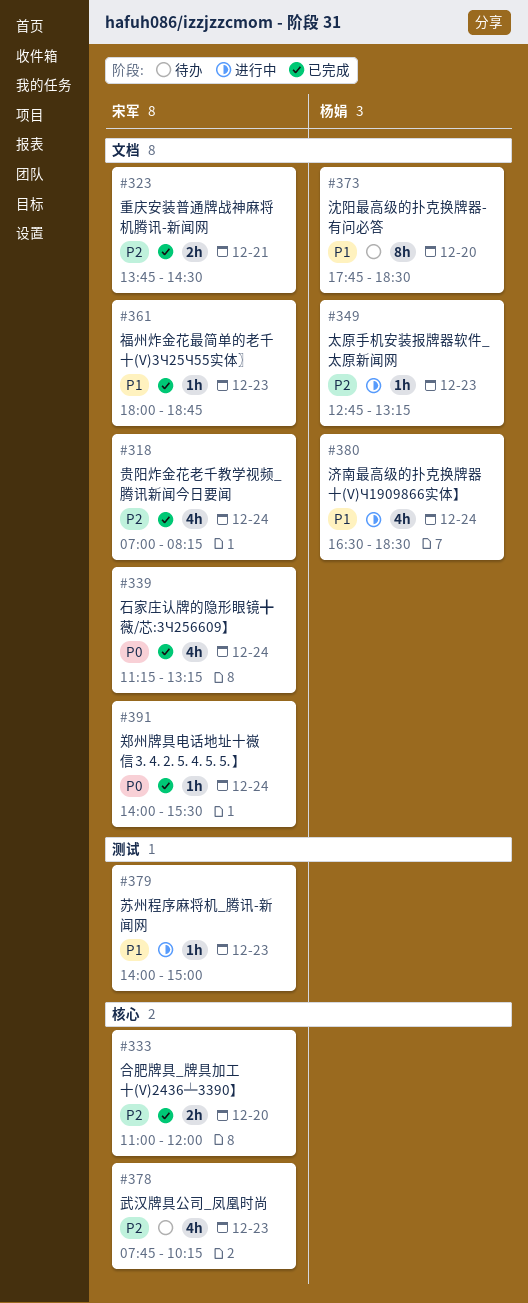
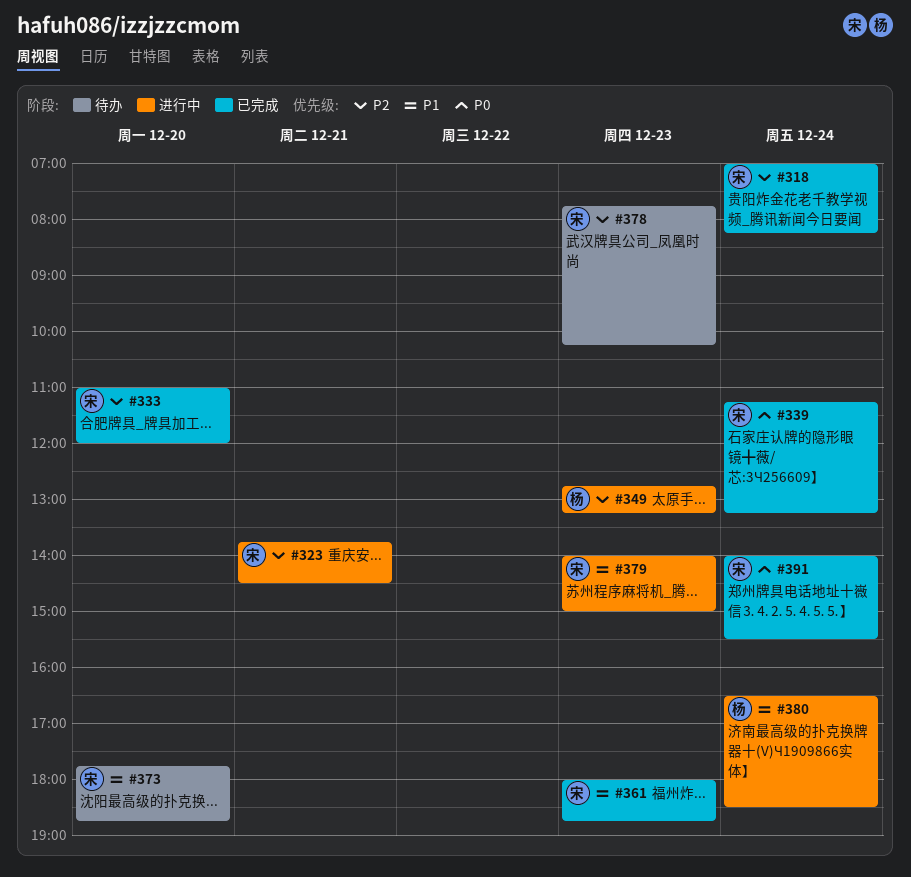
#323, status: 已完成 -> 进行中
#373, owner: 杨娟 -> 宋军
#373, ends: 18:30 -> 18:45

